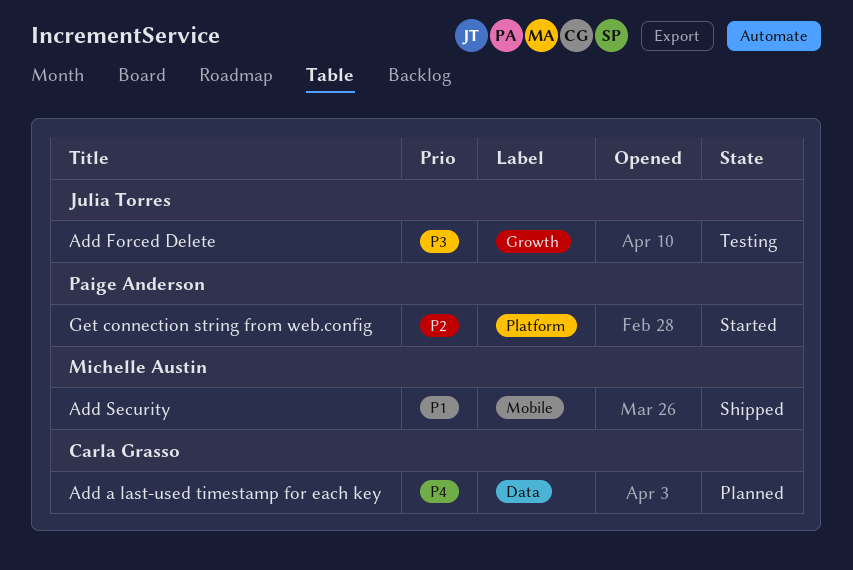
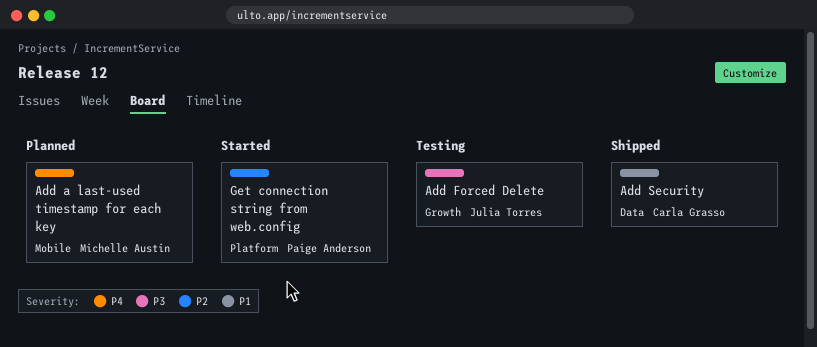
Add a last-used timestamp for each key, owner: Carla Grasso -> Michelle Austin
Add a last-used timestamp for each key, label: Data -> Mobile
Add Security, owner: Michelle Austin -> Carla Grasso
Add Security, label: Mobile -> Data

